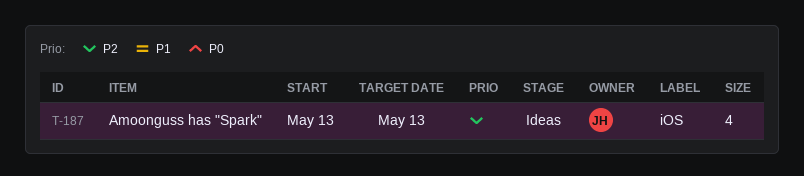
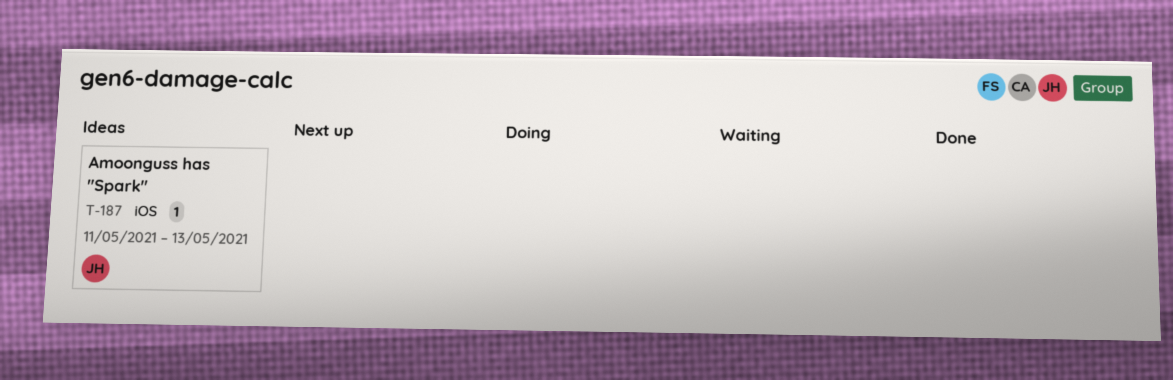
T-187, estimate: 4 -> 1
T-187, start: May 13 -> May 11

